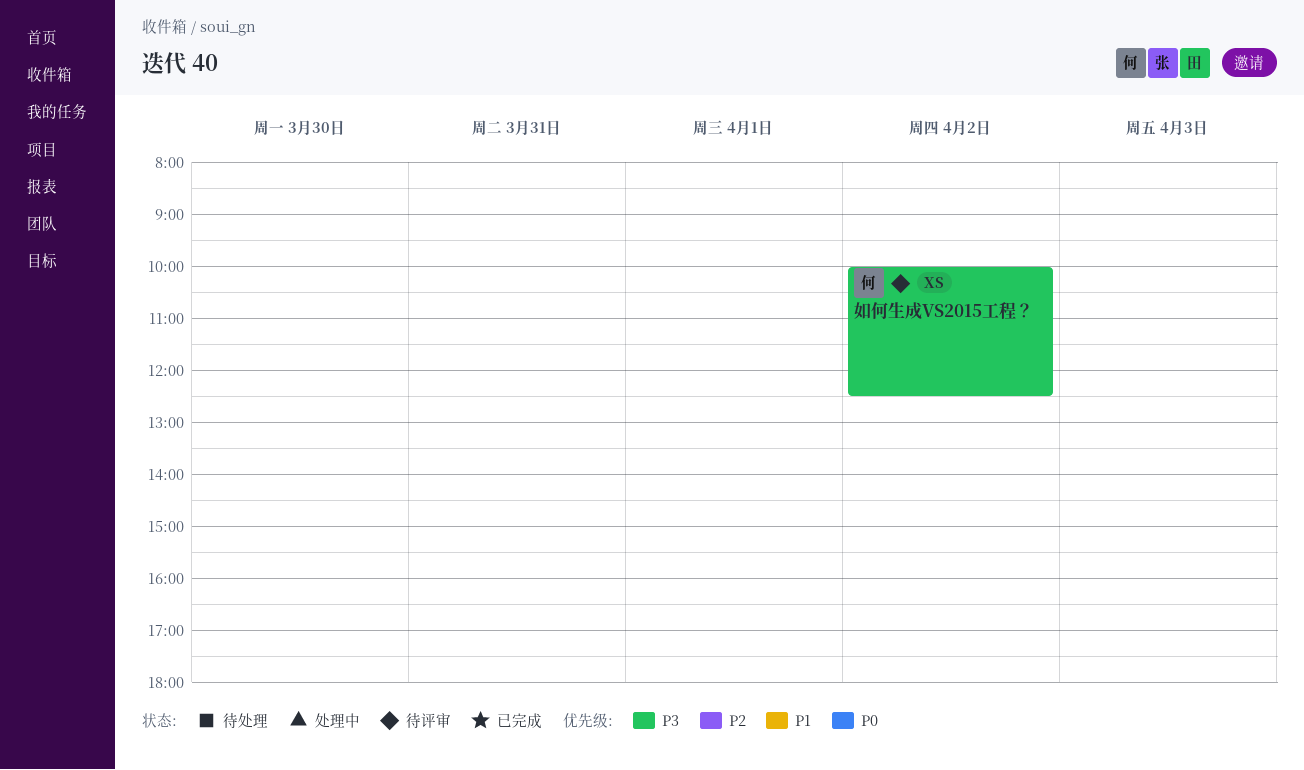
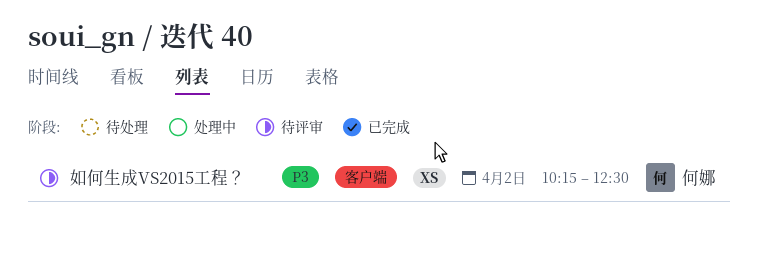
如何生成VS2015工程？, begins: 10:00 -> 10:15

